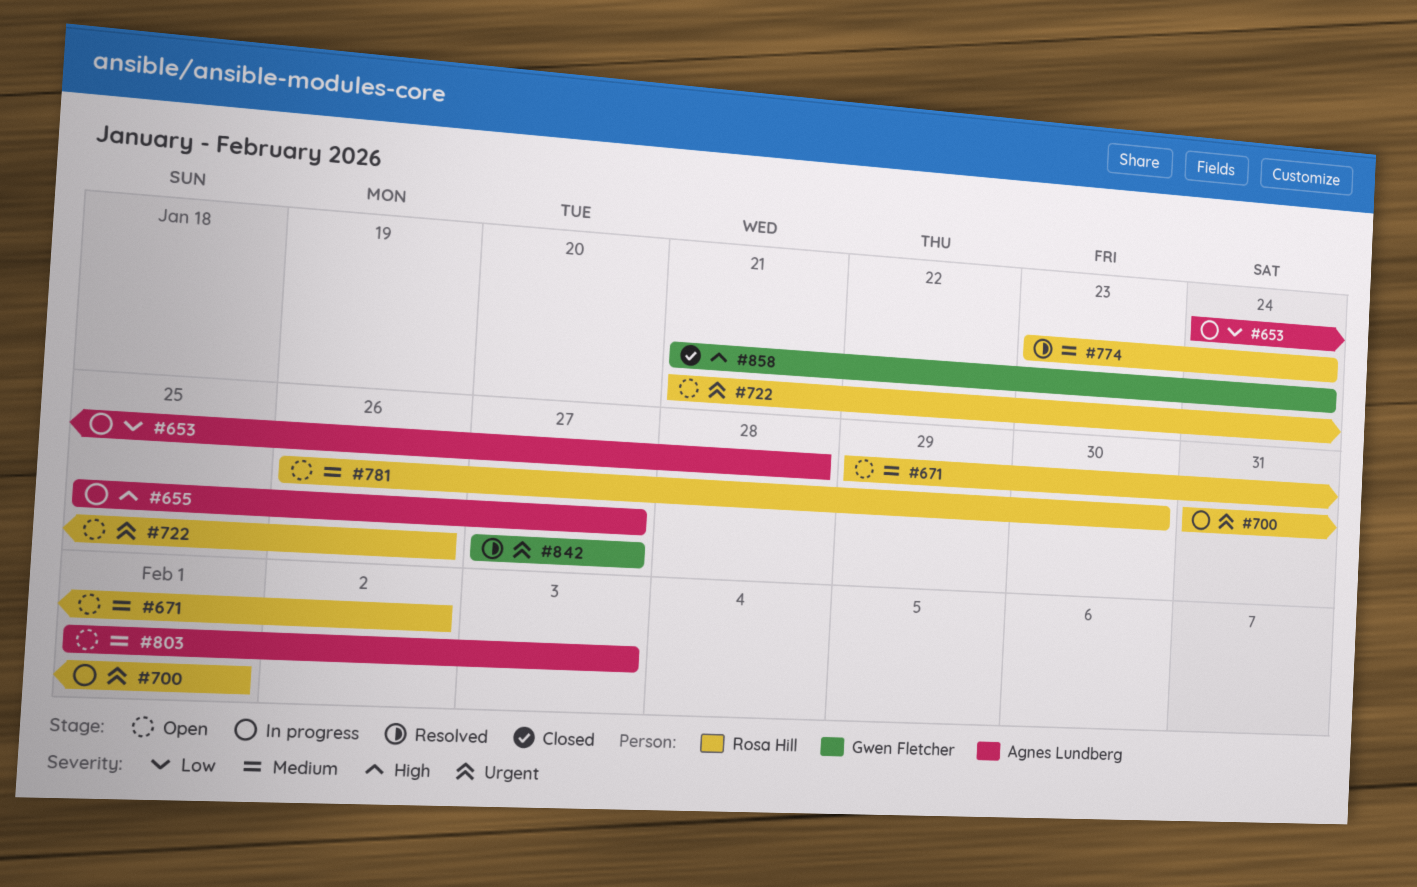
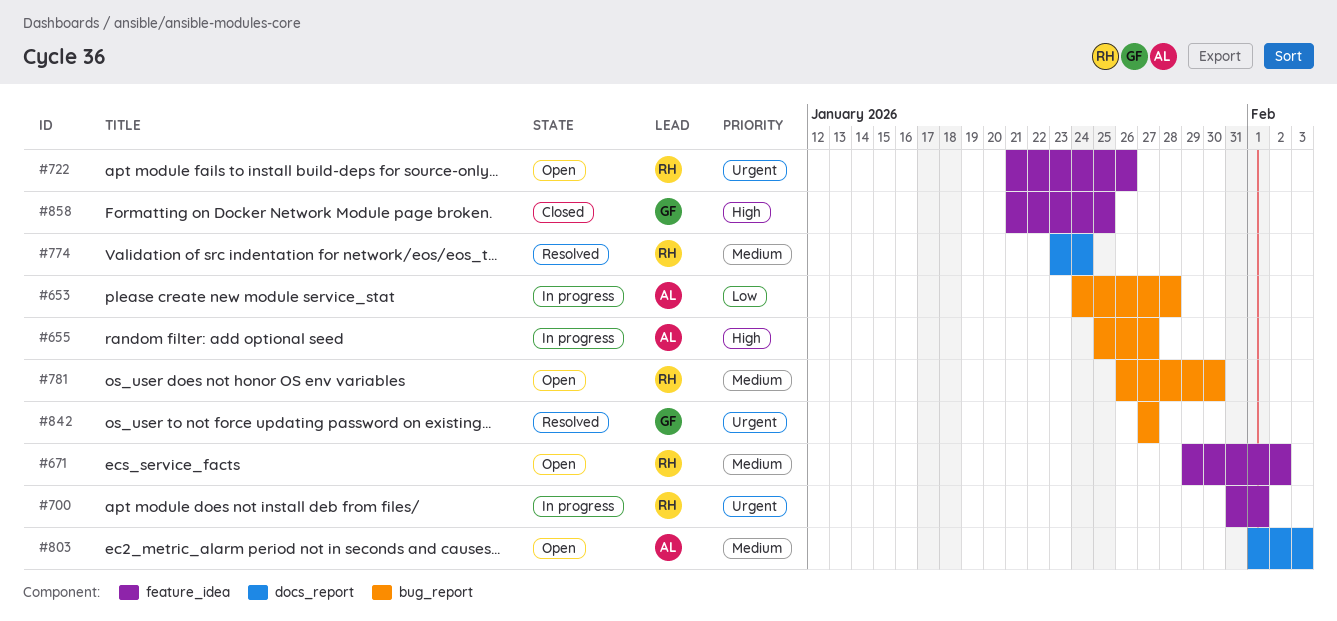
#858, due: Jan 24 -> Jan 25

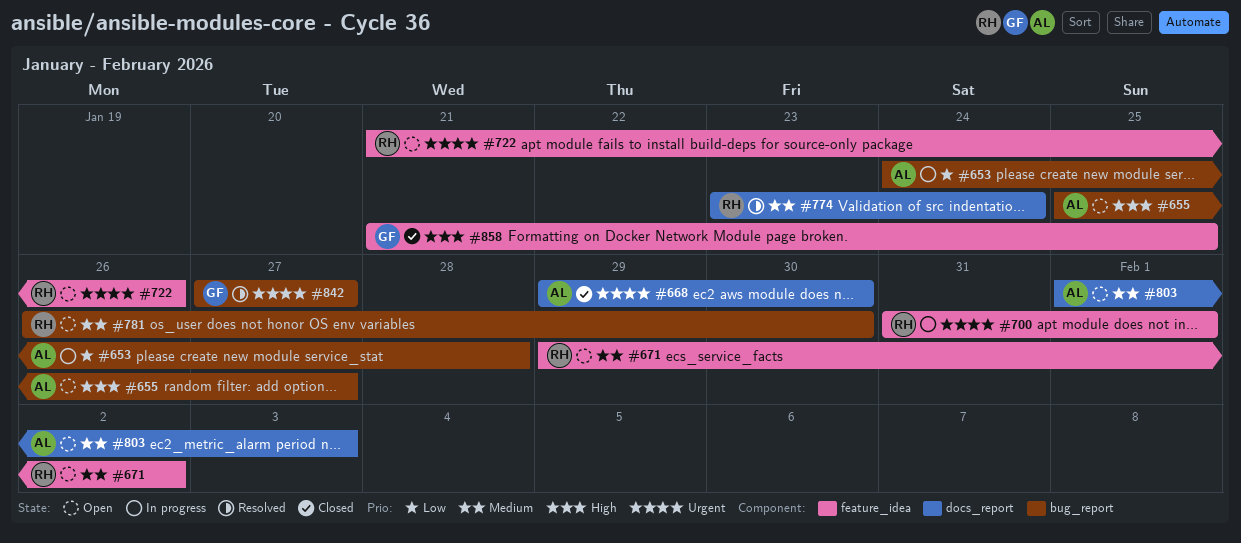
#655, status: In progress -> Open
#668: none -> present

